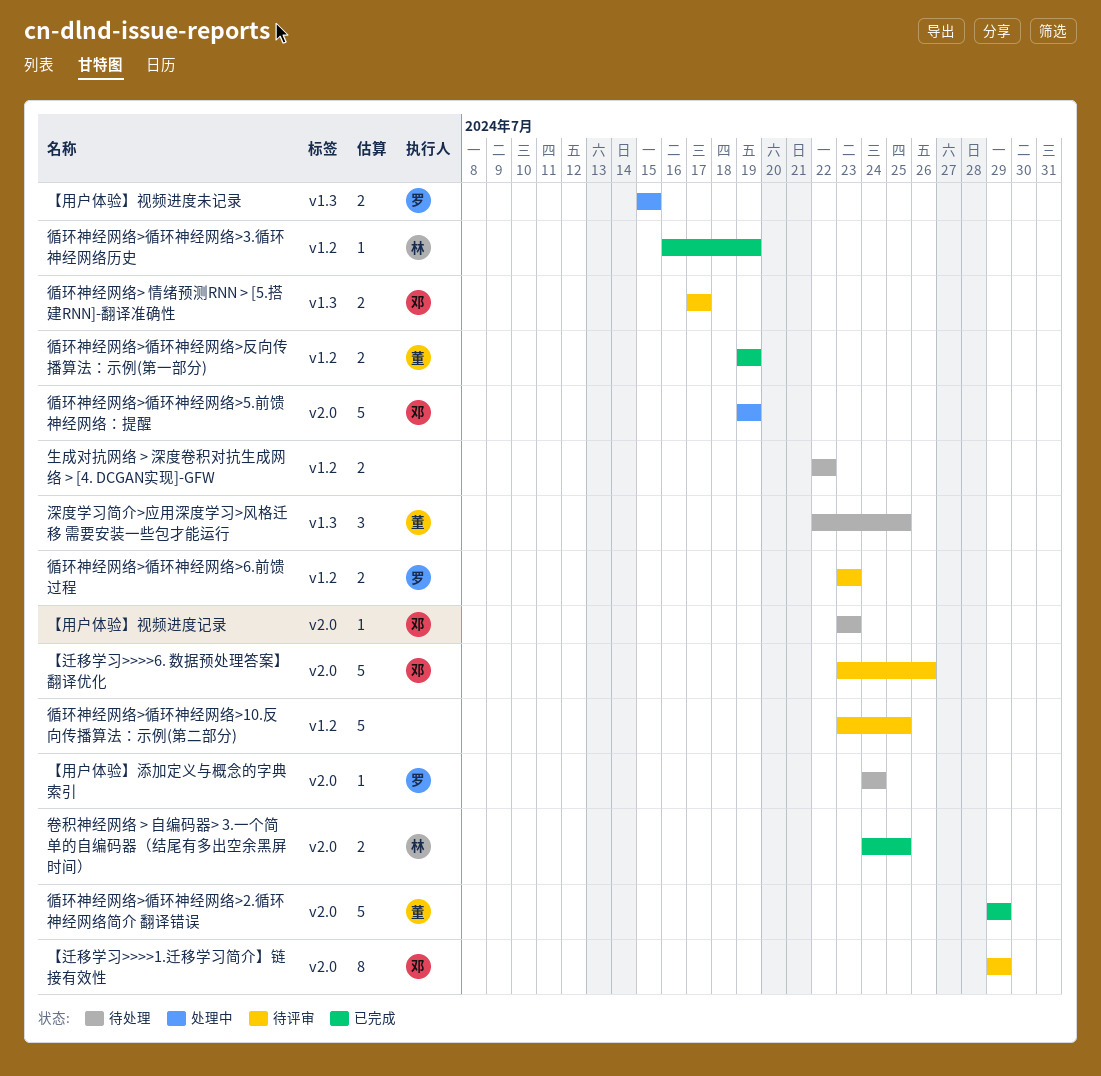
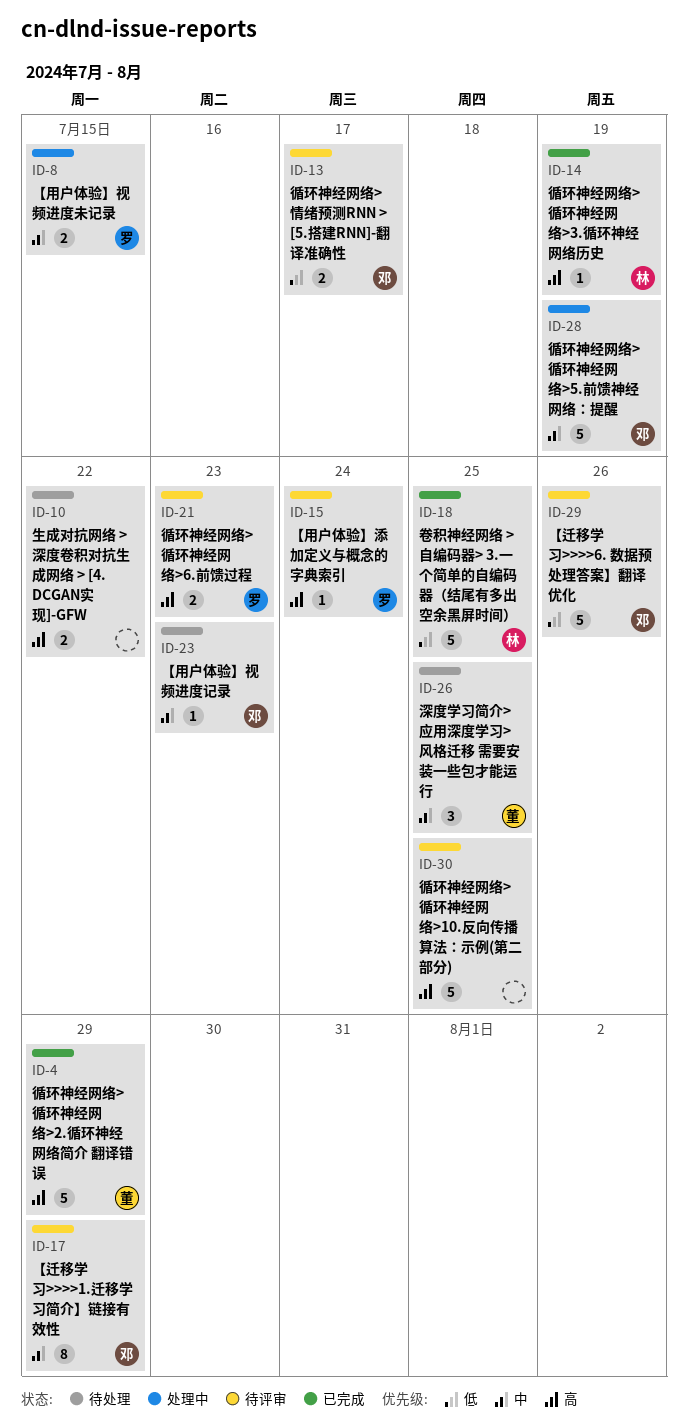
【用户体验】添加定义与概念的字典索引, status: 待处理 -> 待评审
卷积神经网络 > 自编码器> 3.一个简单的自编码器（结尾有多出空余黑屏时间）, estimate: 2 -> 5
循环神经网络>循环神经网络>反向传播算法：示例(第一部分): present -> none

